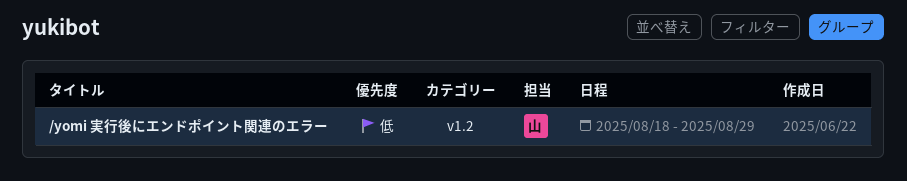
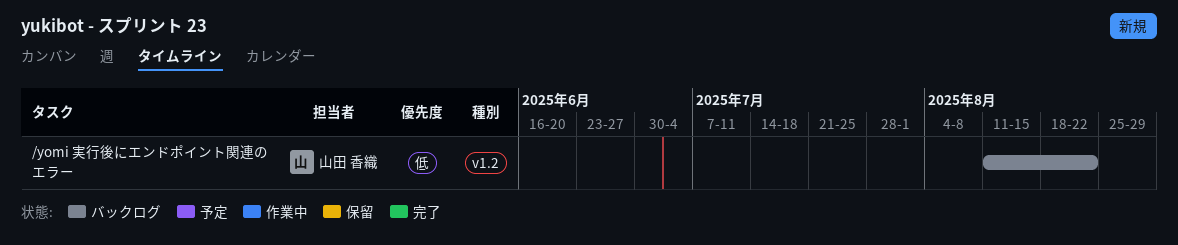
/yomi 実行後にエンドポイント関連のエラー, start: Aug 18 -> Aug 11
/yomi 実行後にエンドポイント関連のエラー, due: Aug 29 -> Aug 22

